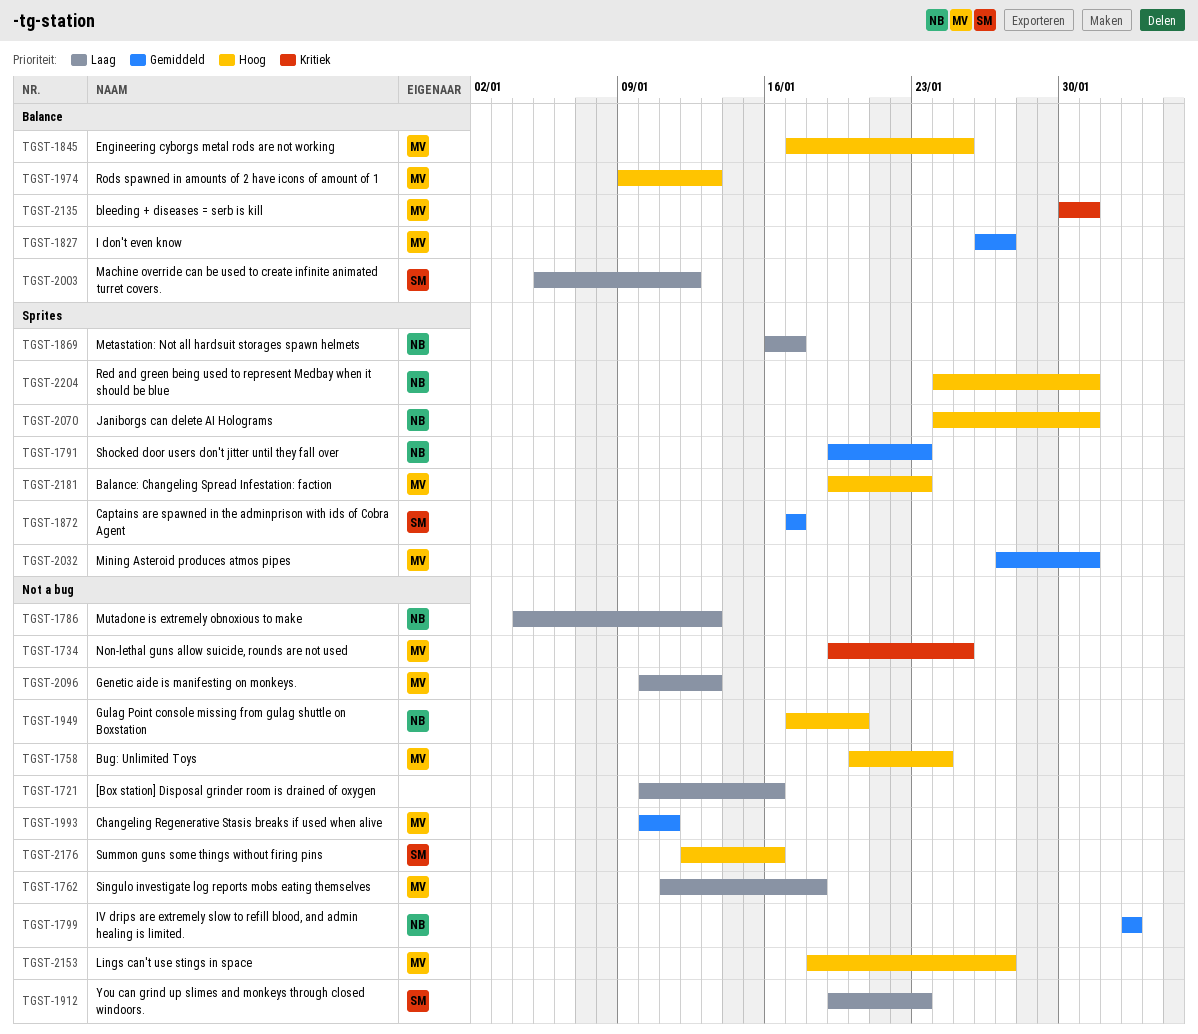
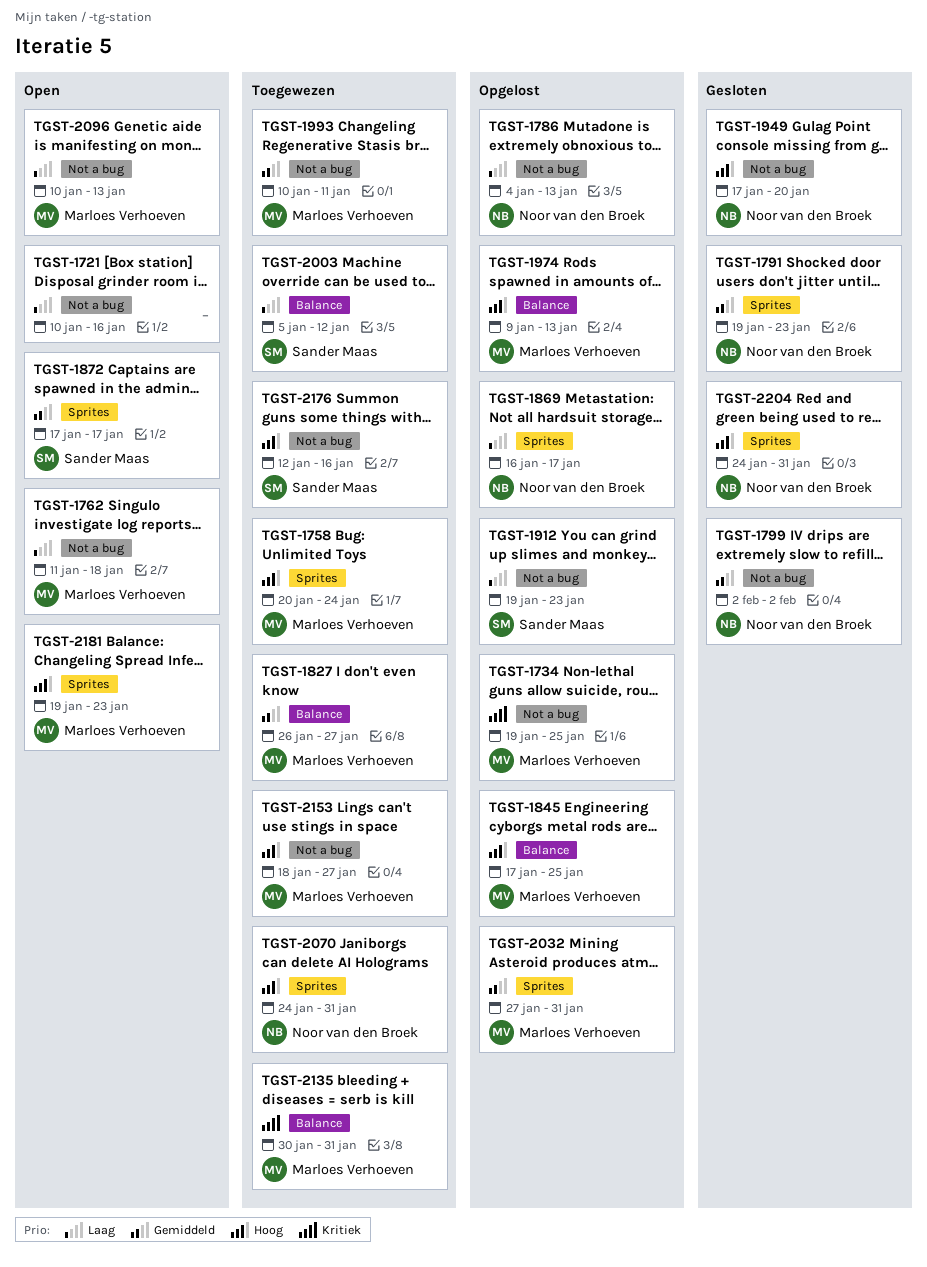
TGST-1758, label: Not a bug -> Sprites

